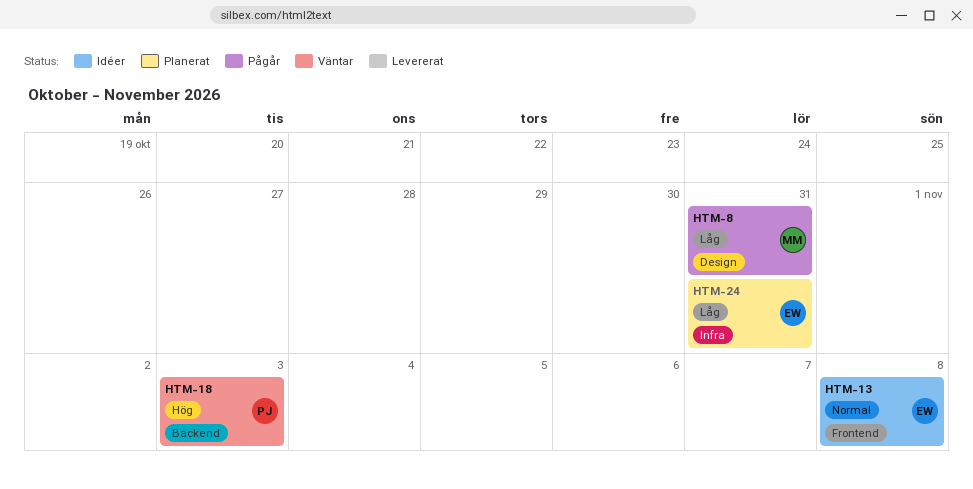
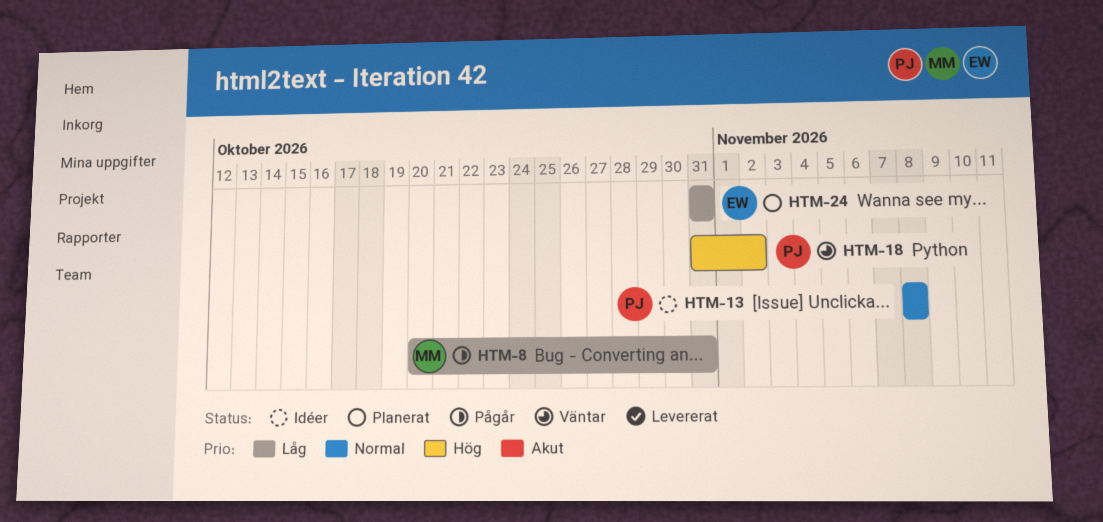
HTM-13, owner: EW -> PJ
HTM-18, due: Nov 3 -> Nov 2

